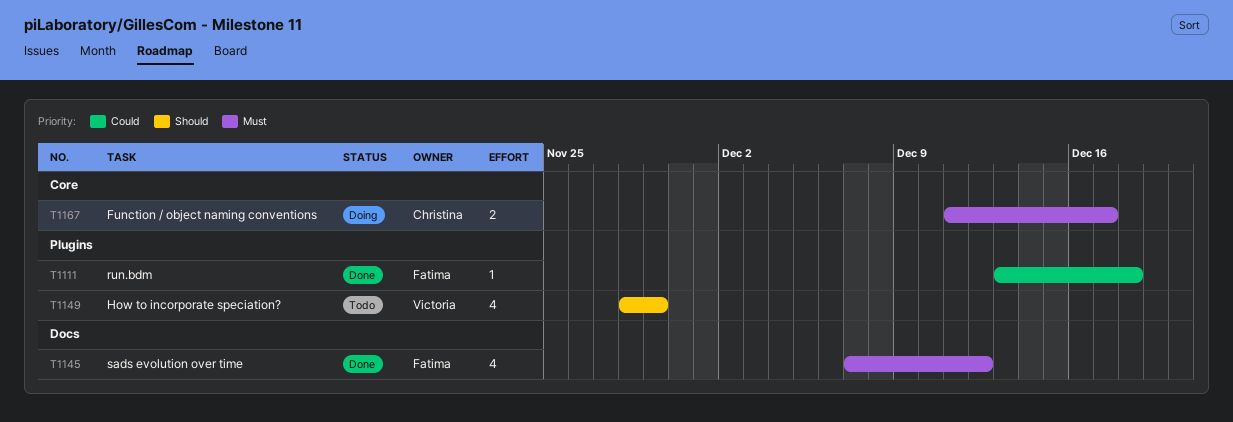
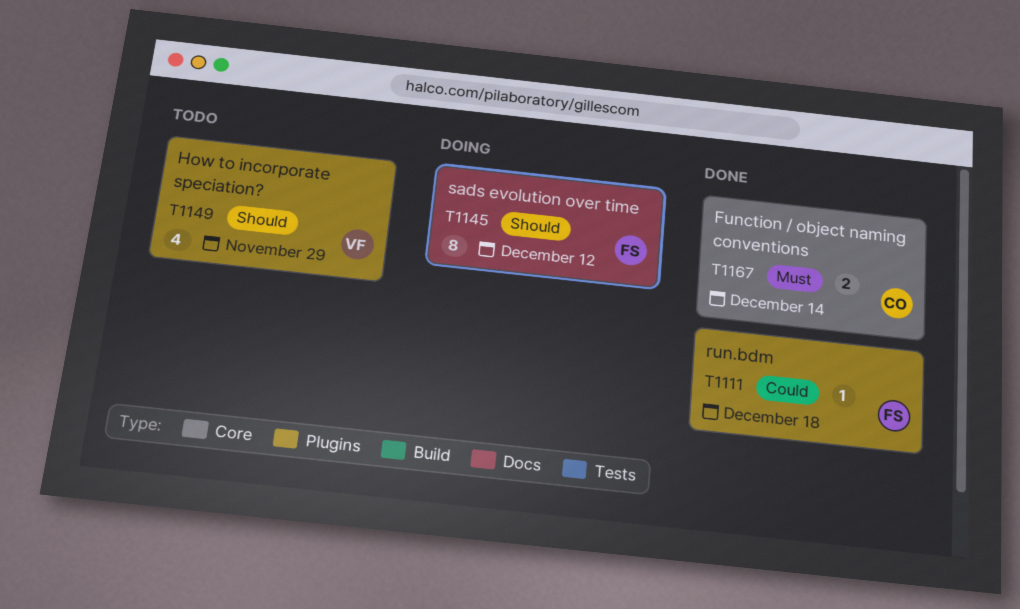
T1145, status: Done -> Doing
T1145, priority: Must -> Should
T1145, estimate: 4 -> 8
T1167, status: Doing -> Done
T1167, due: Dec 17 -> Dec 14

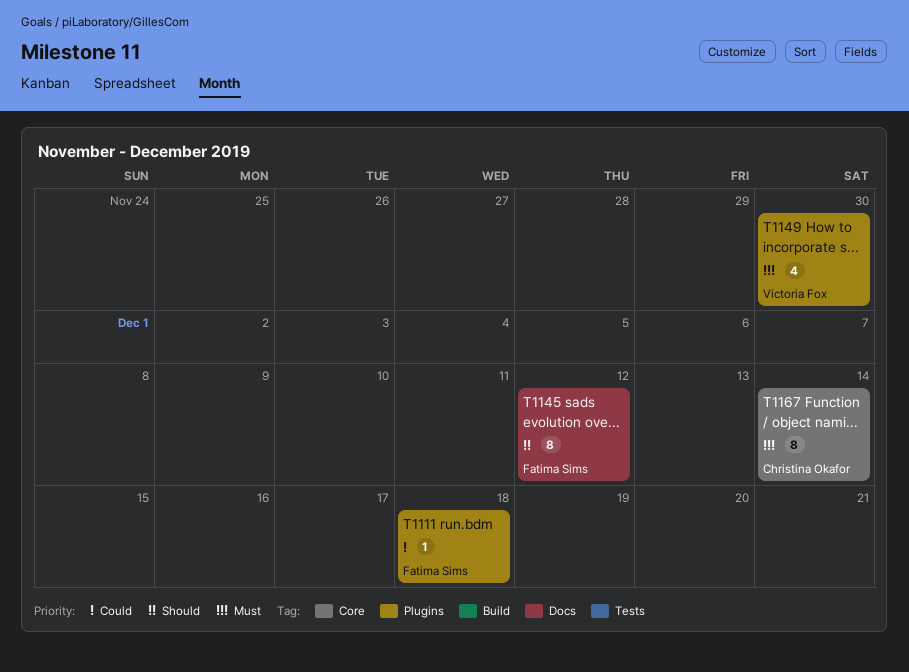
T1149, priority: Should -> Must
T1149, due: Nov 29 -> Nov 30
T1167, estimate: 2 -> 8

